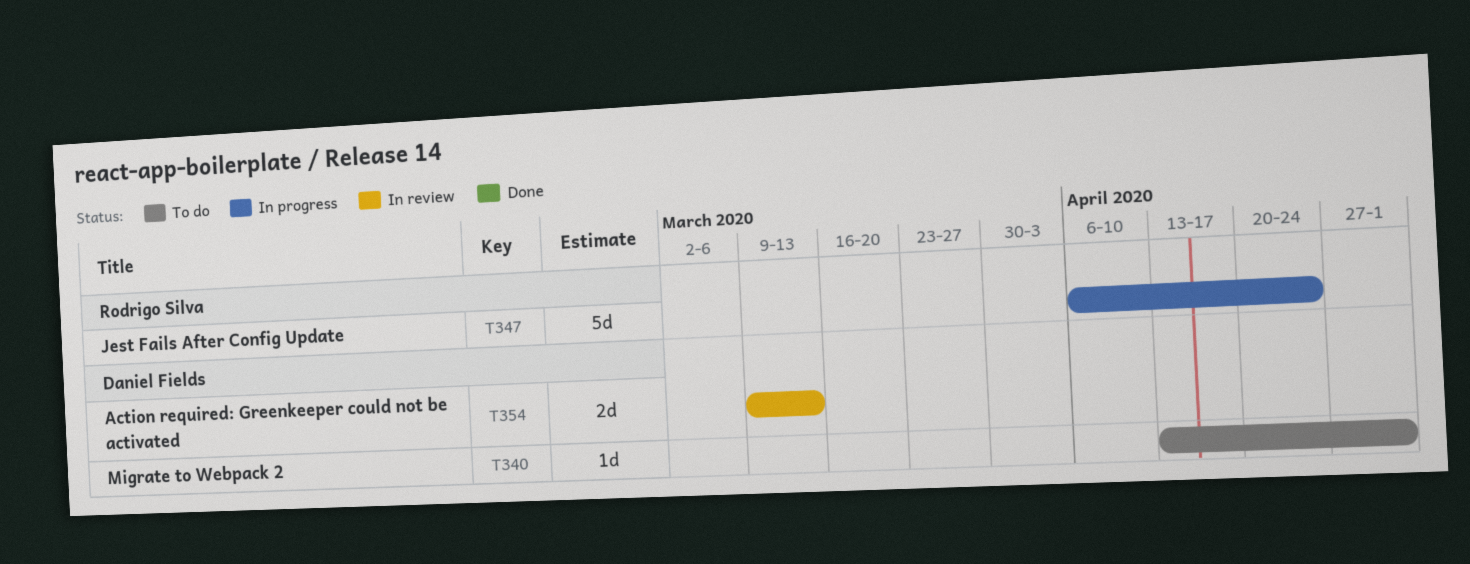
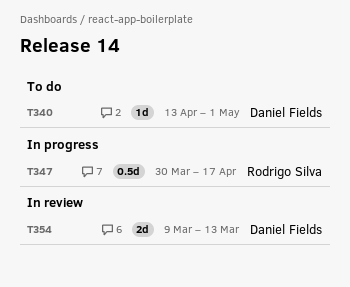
T347, estimate: 5d -> 0.5d
T347, start: Apr 6 -> Mar 30
T347, due: Apr 24 -> Apr 17

